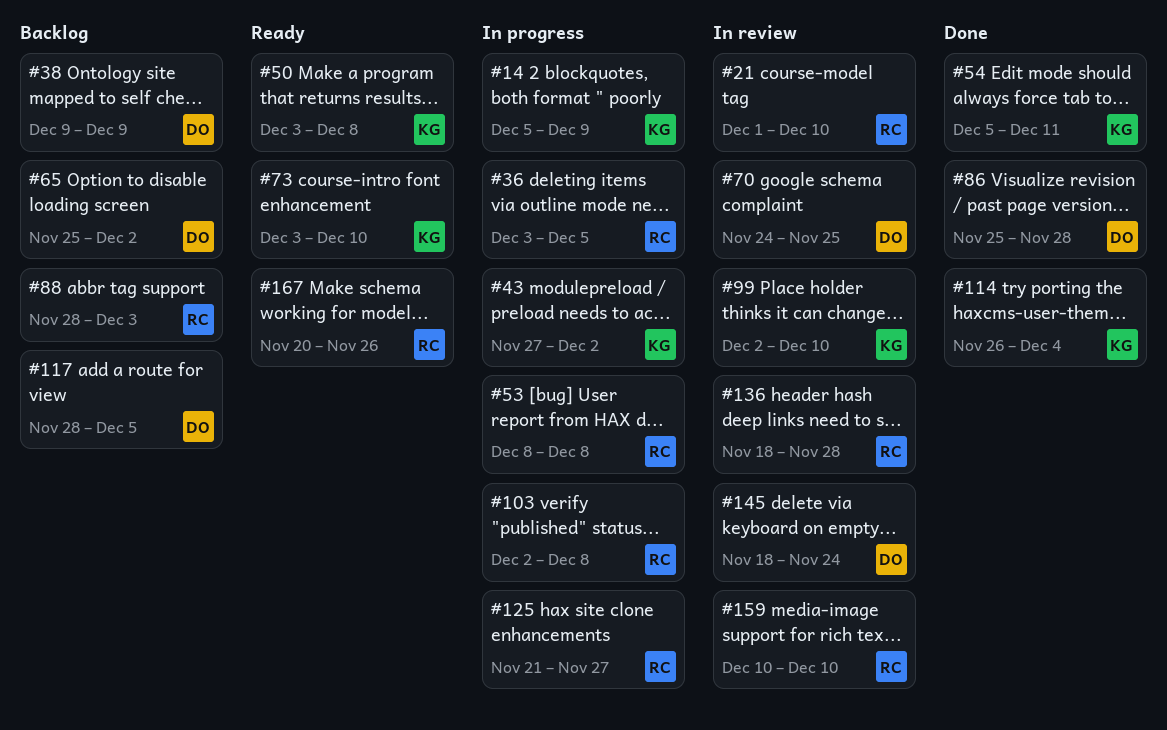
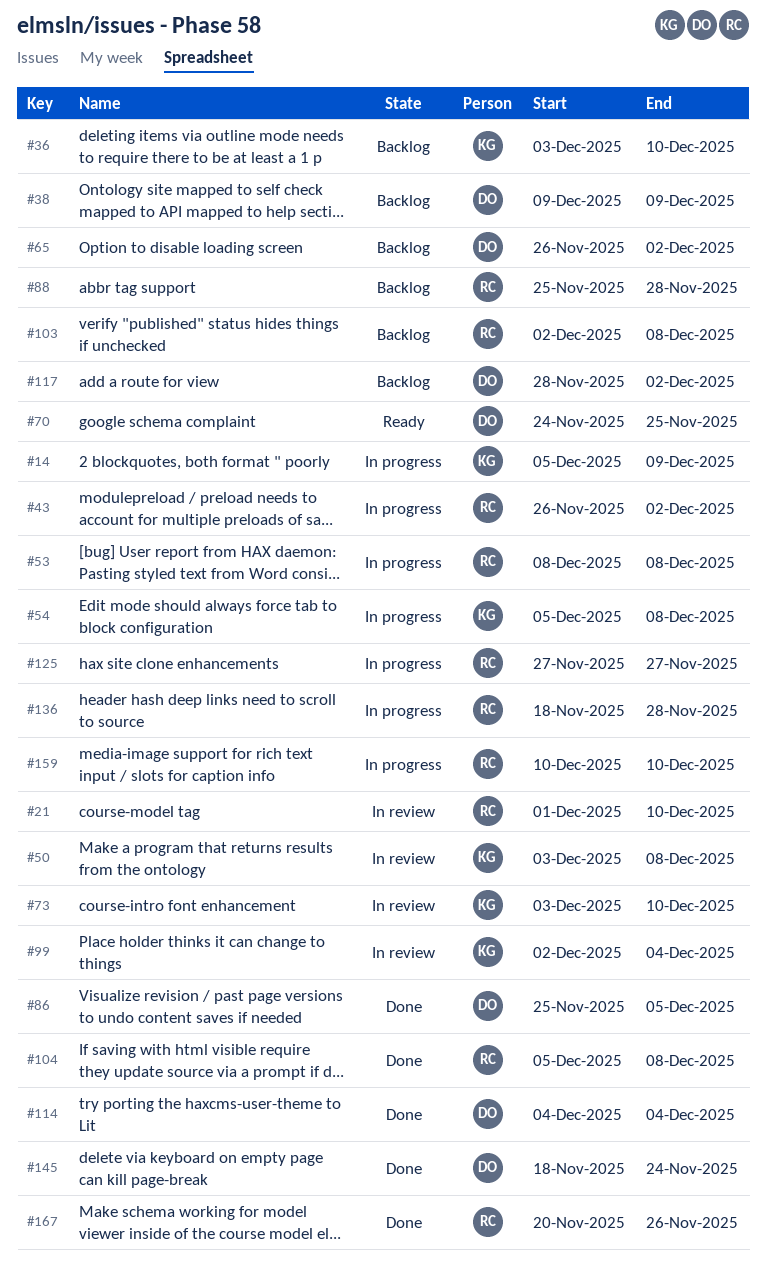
#36, status: In progress -> Backlog
#36, owner: RC -> KG
#36, due: Dec 5 -> Dec 10
#43, owner: KG -> RC
#43, start: Nov 27 -> Nov 26
#50, status: Ready -> In review
#54, status: Done -> In progress
#54, due: Dec 11 -> Dec 8
#65, start: Nov 25 -> Nov 26
#70, status: In review -> Ready
#73, status: Ready -> In review
#86, due: Nov 28 -> Dec 5
#88, start: Nov 28 -> Nov 25
#88, due: Dec 3 -> Nov 28
#99, due: Dec 10 -> Dec 4
#103, status: In progress -> Backlog
#104: none -> present
#114, owner: KG -> DO
#114, start: Nov 26 -> Dec 4
#117, due: Dec 5 -> Dec 2
#125, start: Nov 21 -> Nov 27
#136, status: In review -> In progress
#145, status: In review -> Done
#159, status: In review -> In progress
#167, status: Ready -> Done

